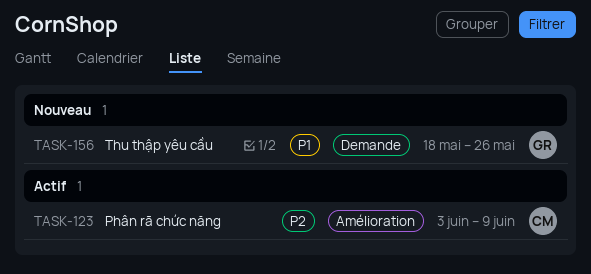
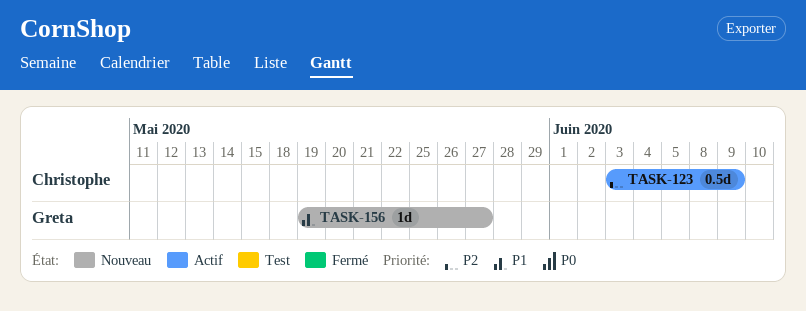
TASK-156, start: May 18 -> May 19
TASK-156, due: May 26 -> May 27

